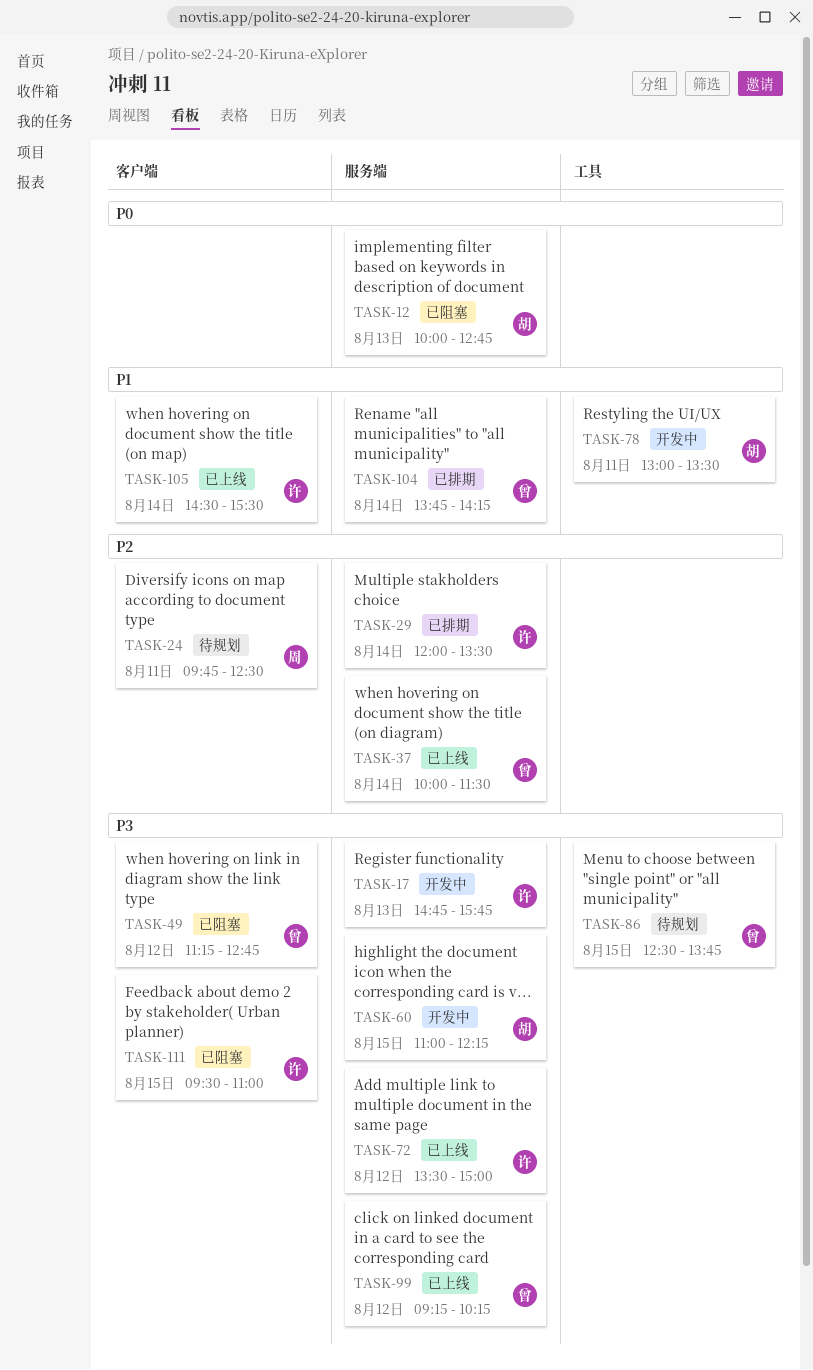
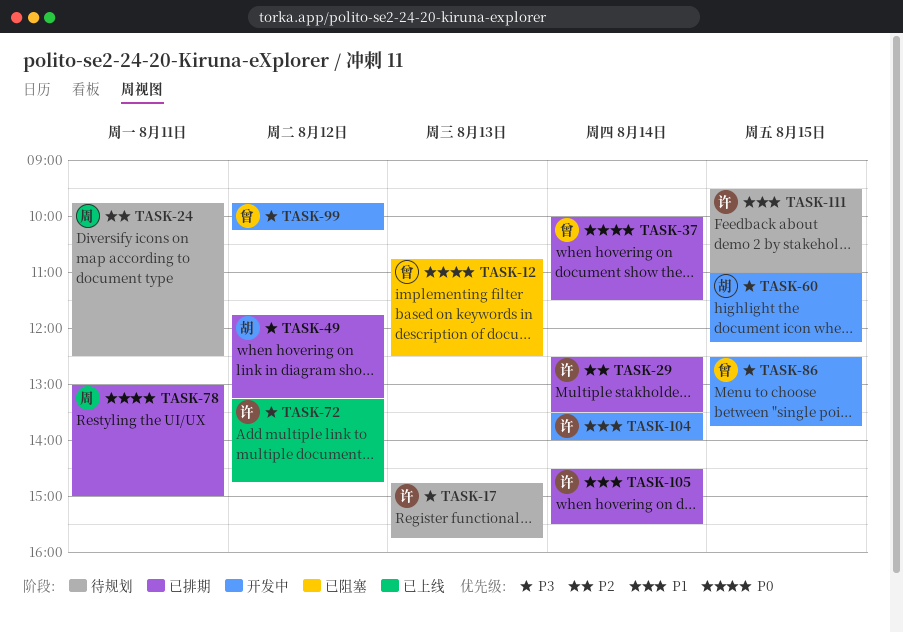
TASK-12, owner: 胡 -> 曾
TASK-12, begins: 10:00 -> 10:45
TASK-12, ends: 12:45 -> 12:30
TASK-17, status: 开发中 -> 待规划
TASK-29, begins: 12:00 -> 12:30
TASK-37, status: 已上线 -> 已排期
TASK-37, priority: P2 -> P0
TASK-49, status: 已阻塞 -> 已排期
TASK-49, owner: 曾 -> 胡
TASK-49, begins: 11:15 -> 11:45
TASK-49, ends: 12:45 -> 13:15
TASK-72, begins: 13:30 -> 13:15
TASK-72, ends: 15:00 -> 14:45
TASK-78, status: 开发中 -> 已排期
TASK-78, owner: 胡 -> 周
TASK-78, priority: P1 -> P0
TASK-78, ends: 13:30 -> 15:00
TASK-86, status: 待规划 -> 开发中
TASK-99, status: 已上线 -> 开发中
TASK-99, begins: 09:15 -> 09:45
TASK-104, status: 已排期 -> 开发中
TASK-104, owner: 曾 -> 许
TASK-104, begins: 13:45 -> 13:30
TASK-104, ends: 14:15 -> 14:00
TASK-105, status: 已上线 -> 已排期
TASK-111, status: 已阻塞 -> 待规划
TASK-111, priority: P3 -> P1

